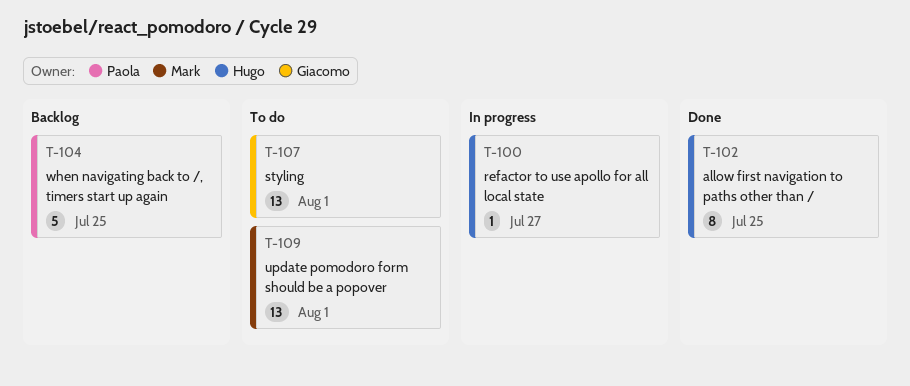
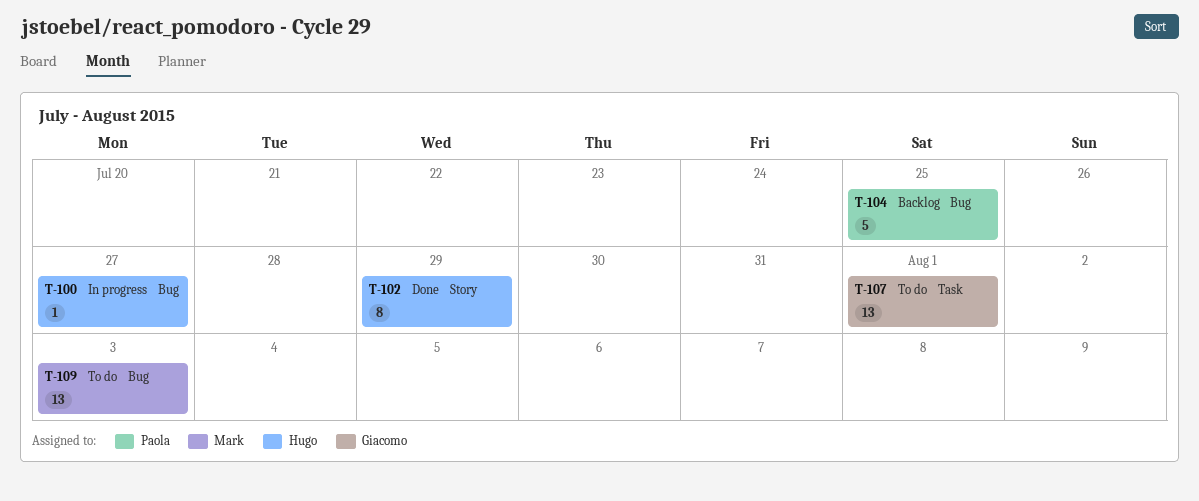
T-102, due: Jul 25 -> Jul 29
T-109, due: Aug 1 -> Aug 3

